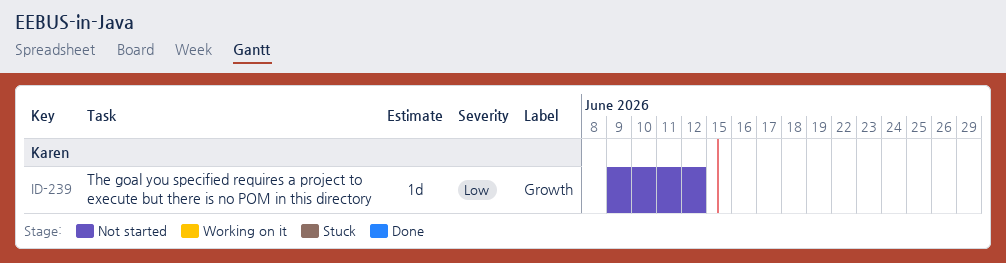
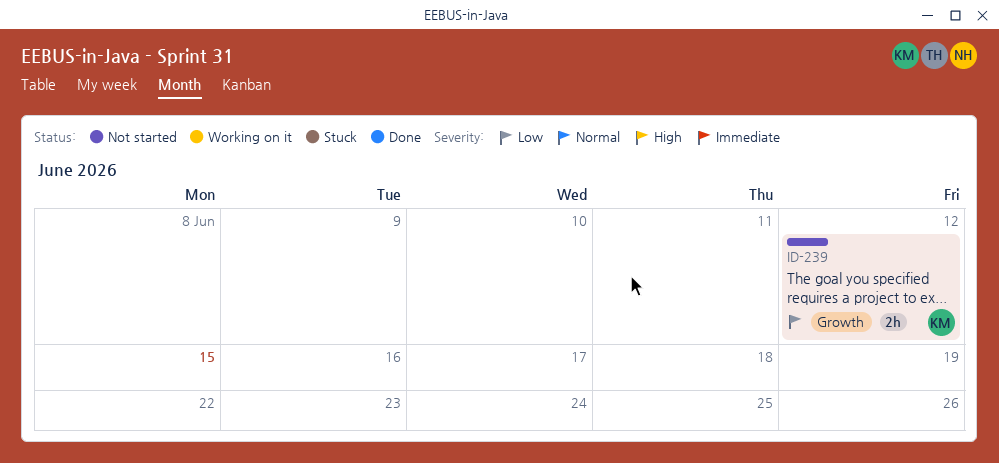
ID-239, estimate: 1d -> 2h

